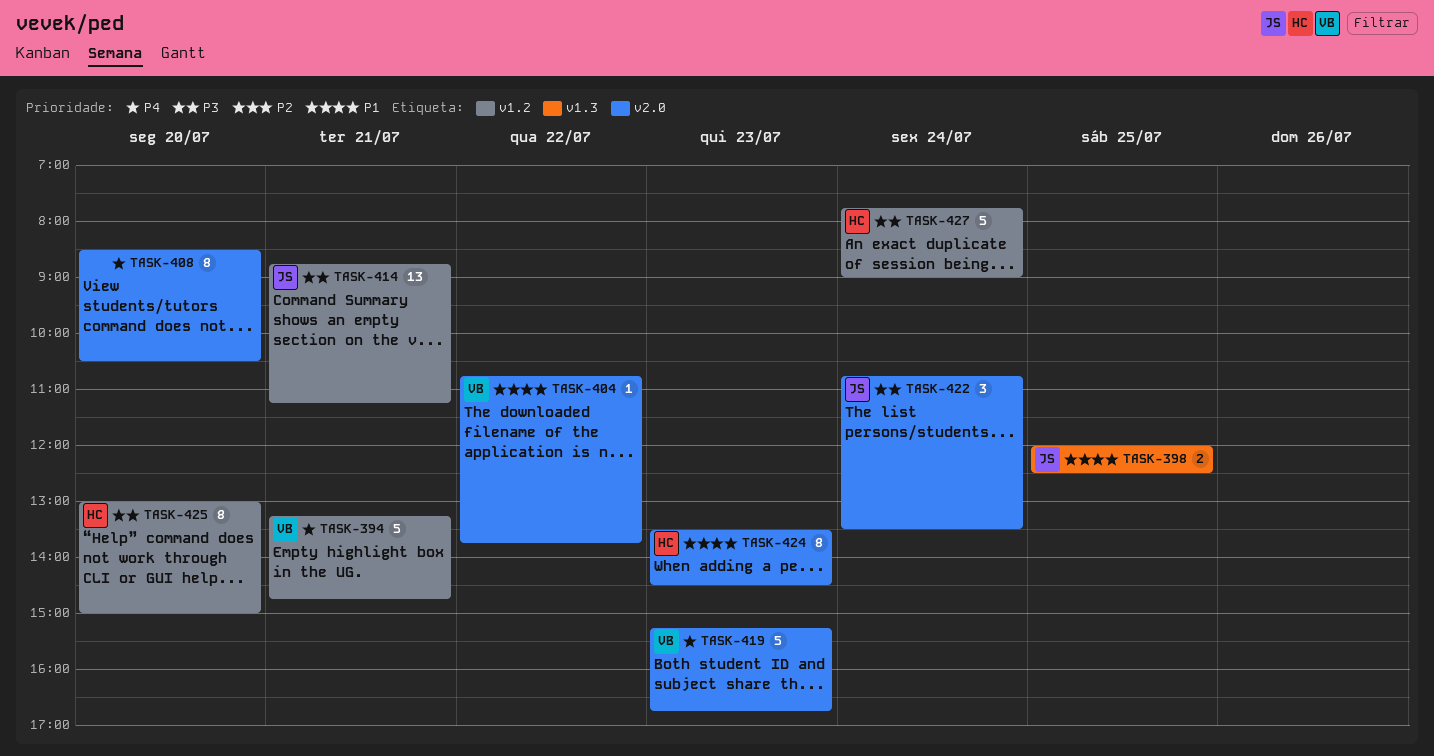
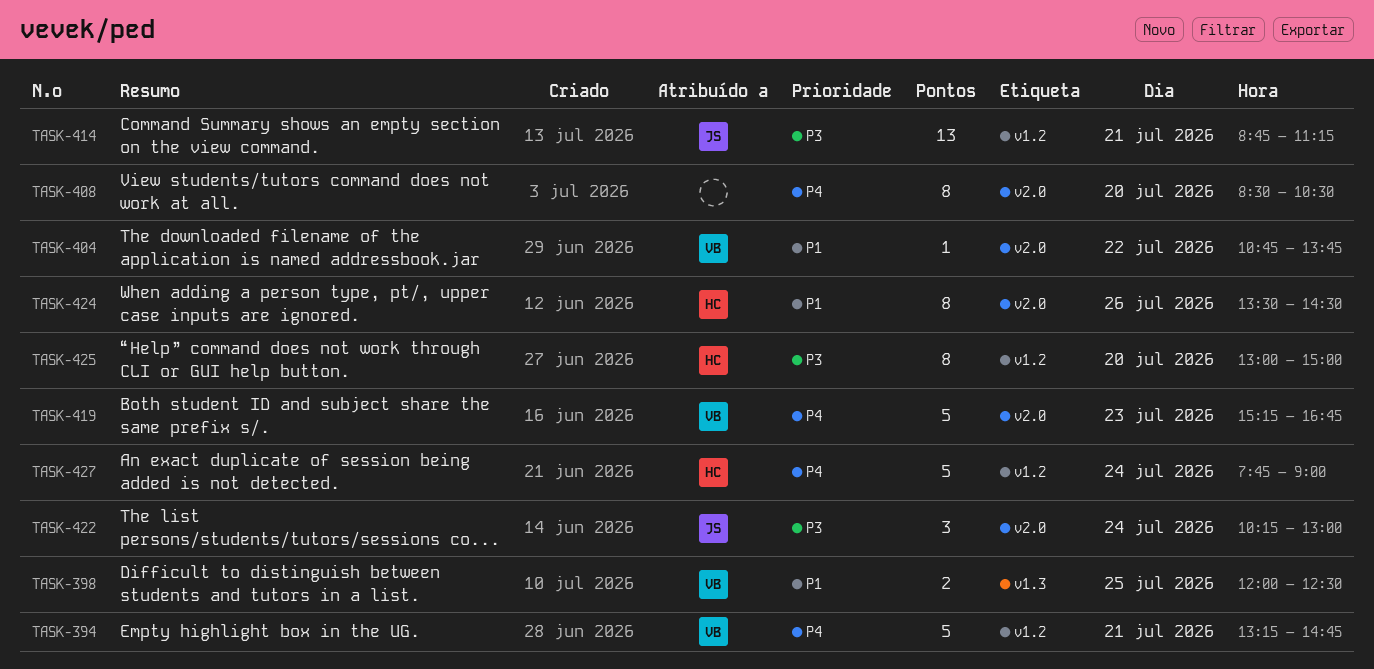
TASK-398, owner: JS -> VB
TASK-422, begins: 10:45 -> 10:15
TASK-422, ends: 13:30 -> 13:00
TASK-424, day: Jul 23 -> Jul 26
TASK-427, priority: P3 -> P4

